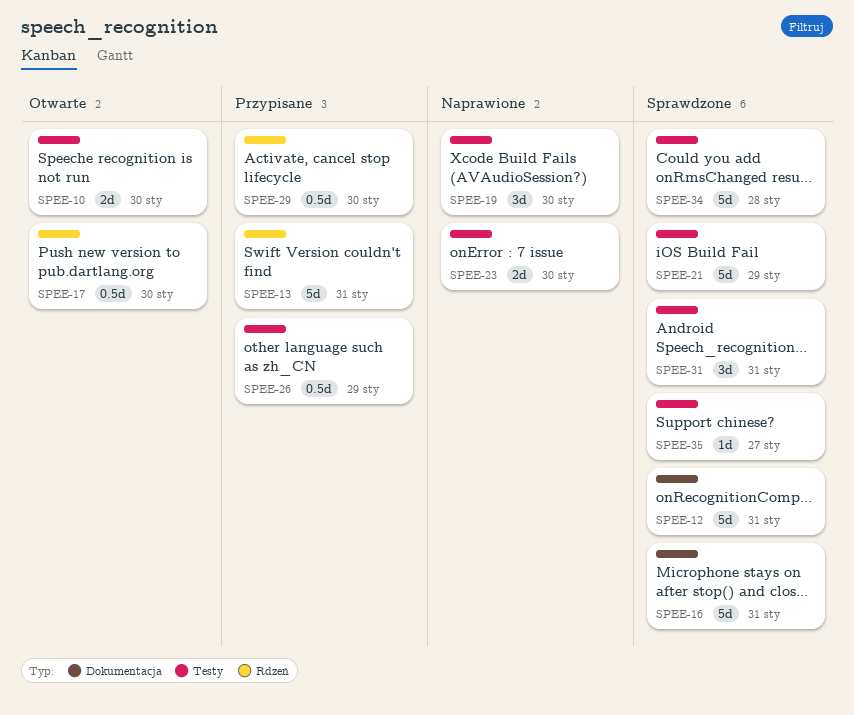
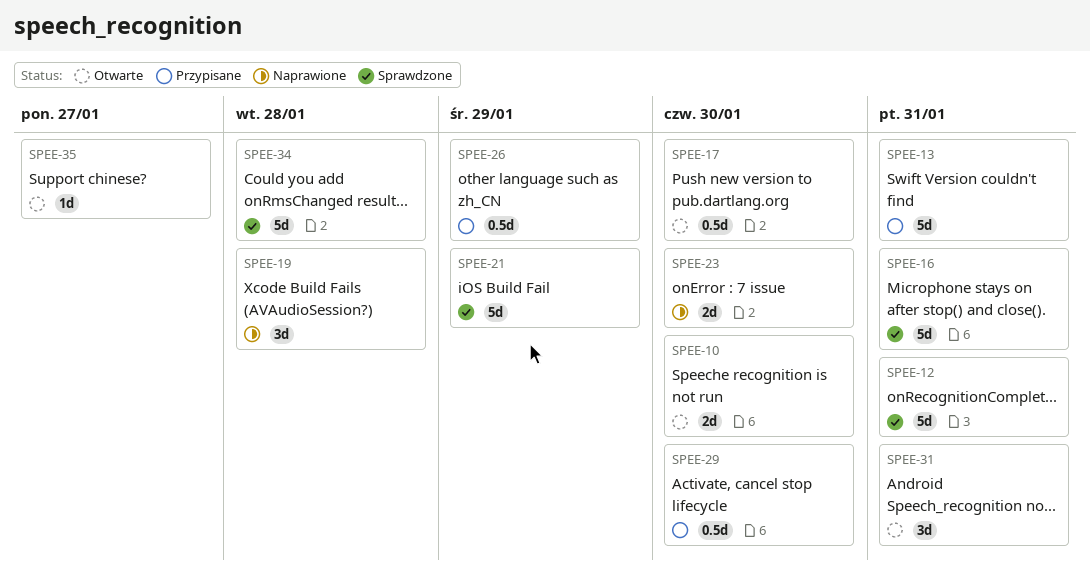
SPEE-19, due: Jan 30 -> Jan 28
SPEE-31, status: Sprawdzone -> Otwarte
SPEE-35, status: Sprawdzone -> Otwarte

